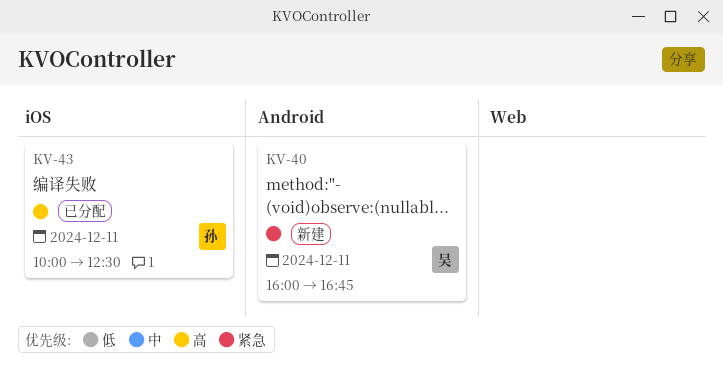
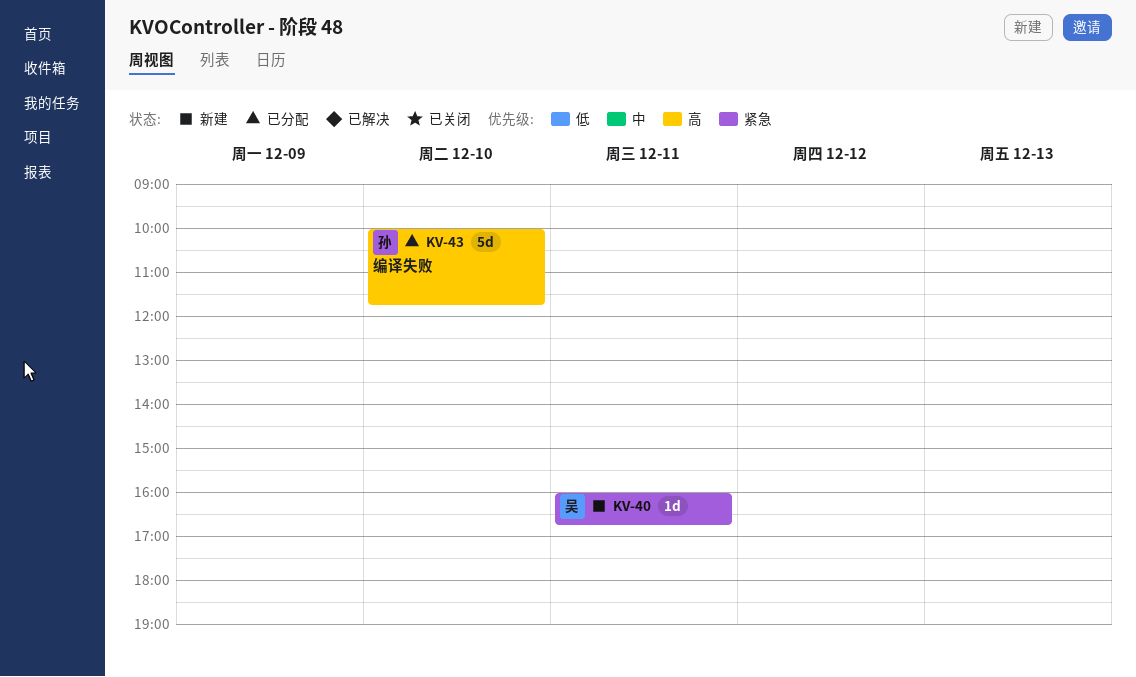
KV-43, day: Dec 11 -> Dec 10
KV-43, ends: 12:30 -> 11:45

